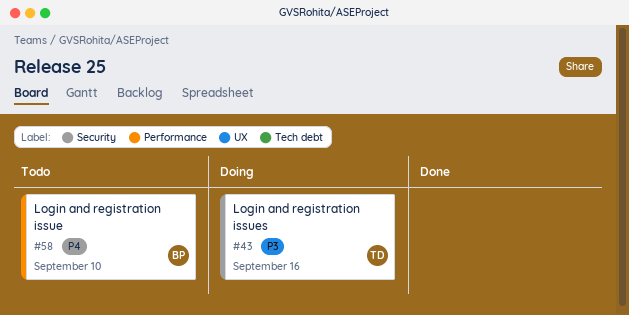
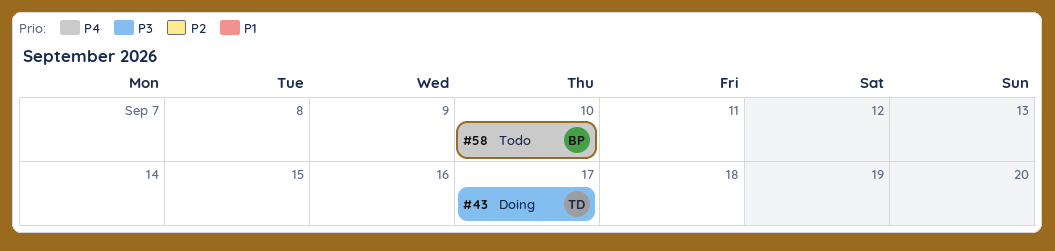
#43, due: Sep 16 -> Sep 17

